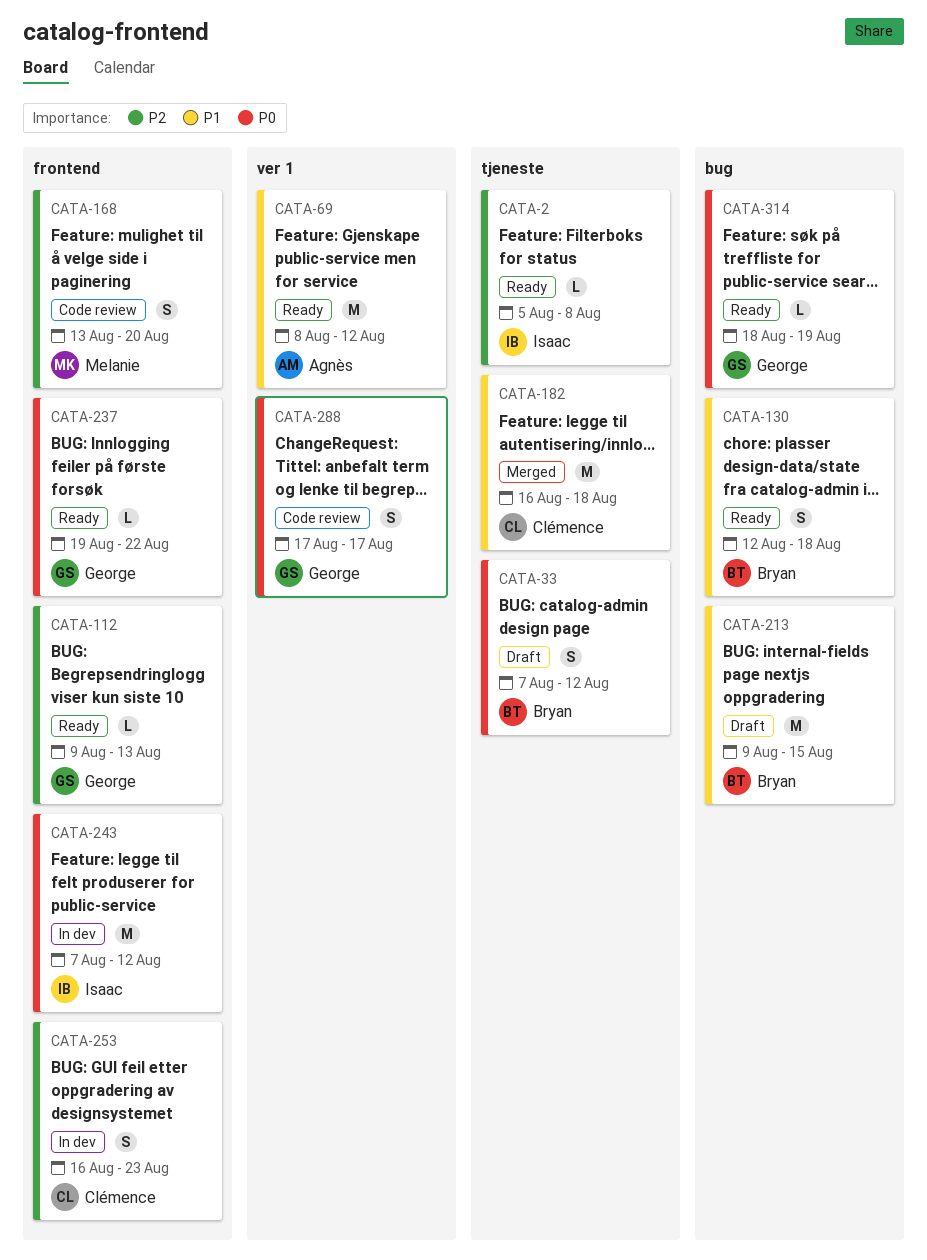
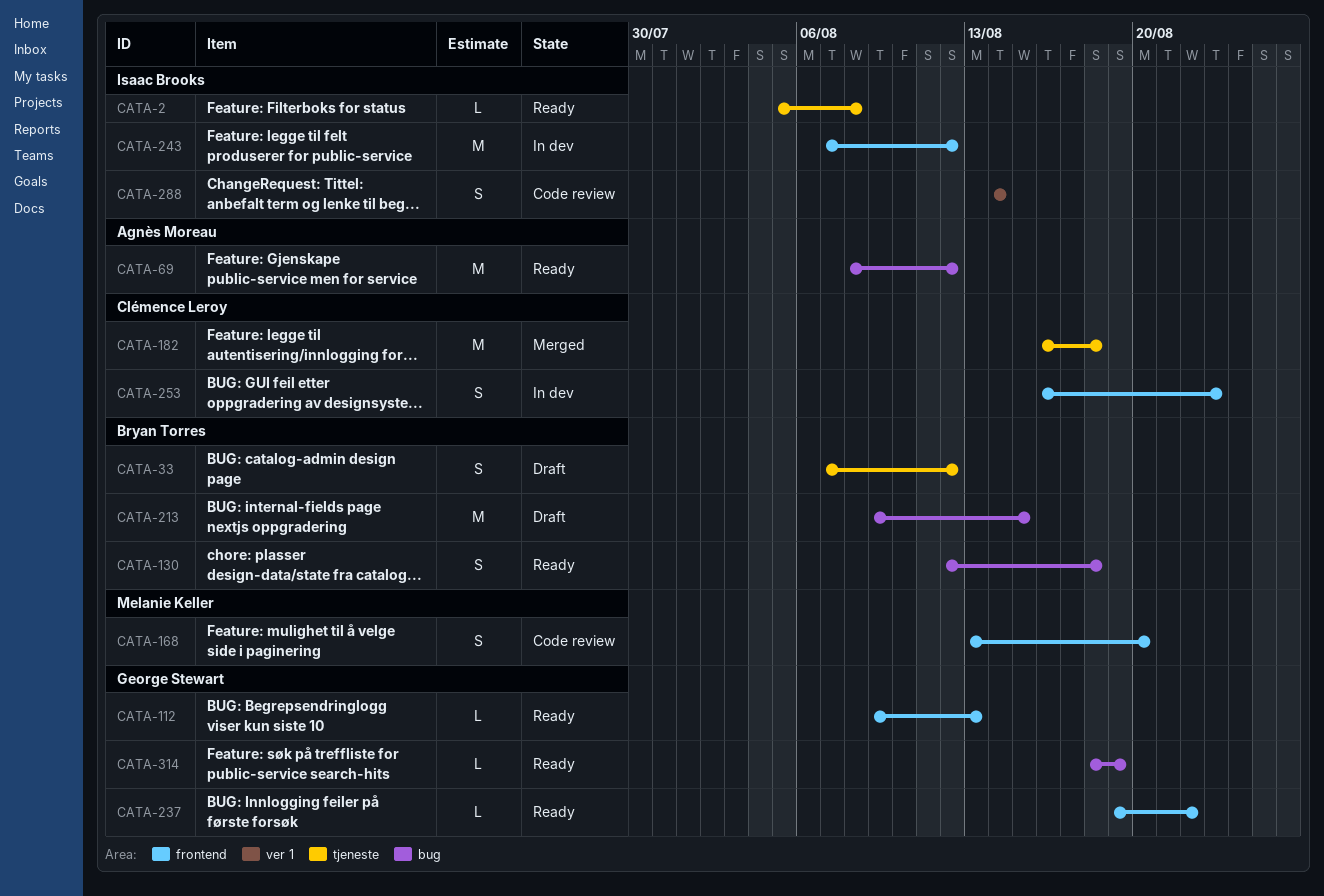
CATA-69, label: ver 1 -> bug
CATA-288, owner: George Stewart -> Isaac Brooks
CATA-288, start: Aug 17 -> Aug 14
CATA-288, due: Aug 17 -> Aug 14

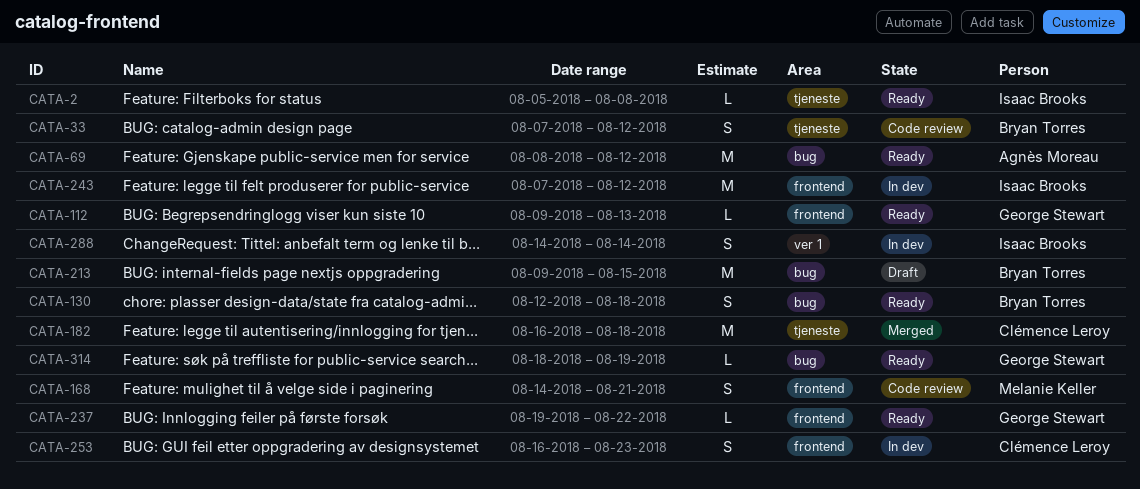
CATA-33, status: Draft -> Code review
CATA-168, start: Aug 13 -> Aug 14
CATA-168, due: Aug 20 -> Aug 21
CATA-288, status: Code review -> In dev

